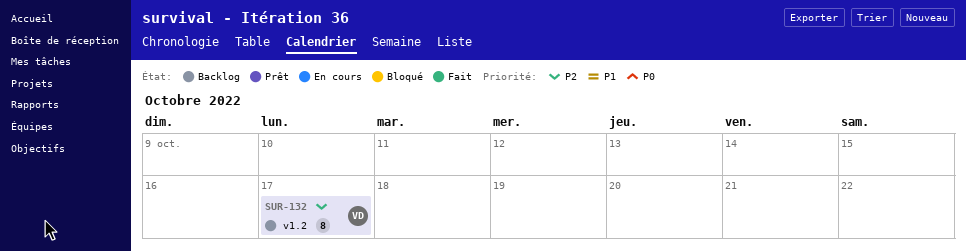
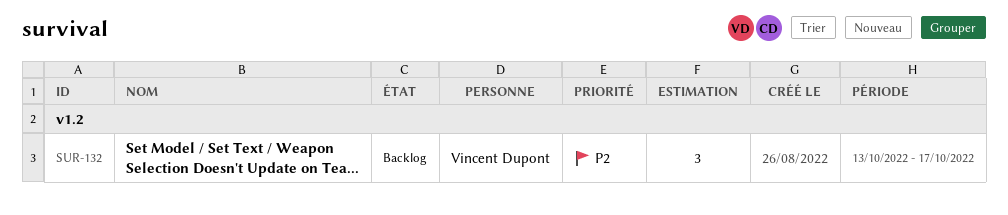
SUR-132, estimate: 8 -> 3

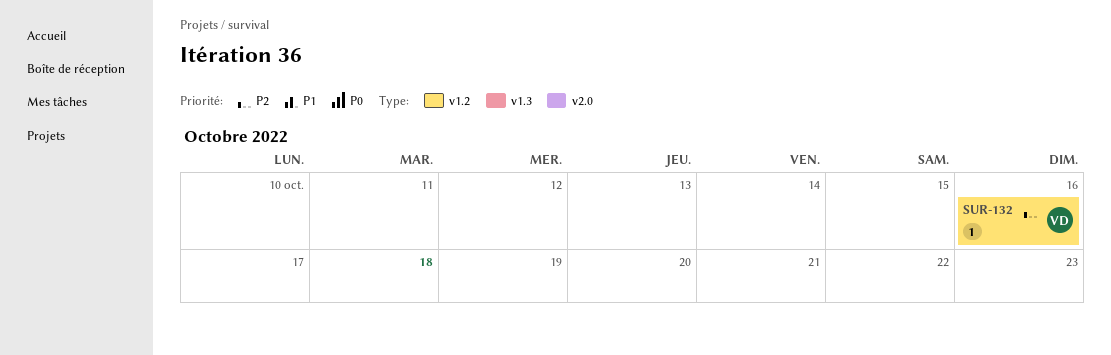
SUR-132, estimate: 3 -> 1
SUR-132, due: Oct 17 -> Oct 16

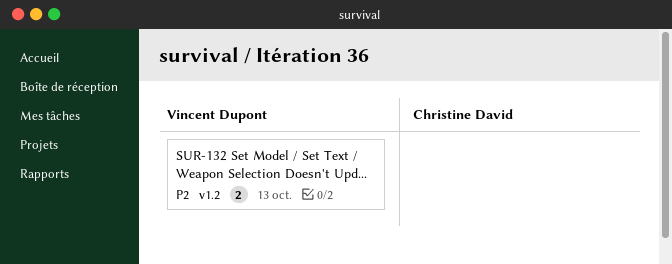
SUR-132, estimate: 1 -> 2
SUR-132, due: Oct 16 -> Oct 13

